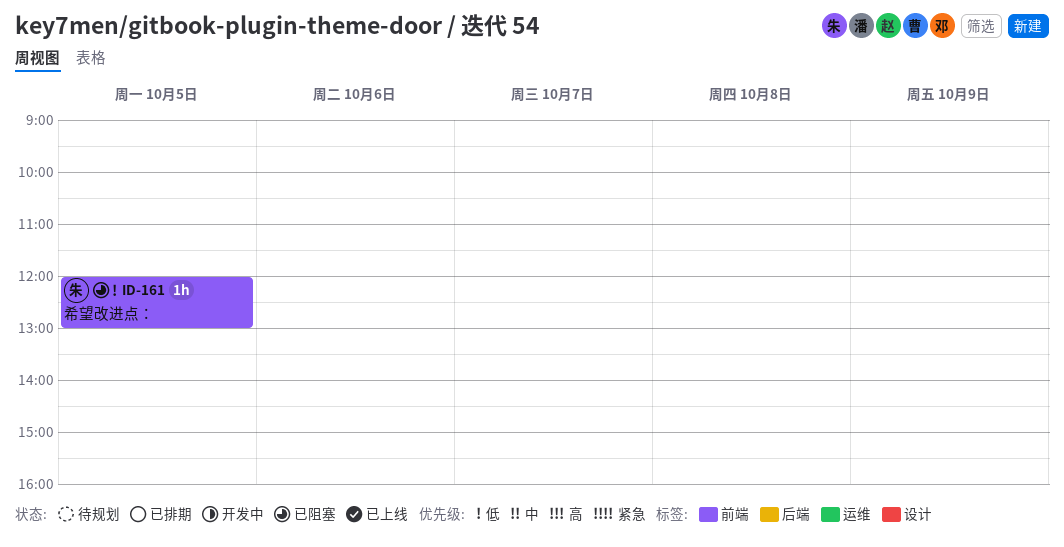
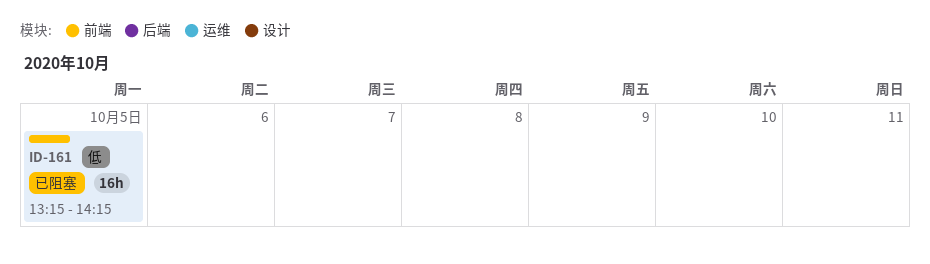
ID-161, estimate: 1h -> 16h
ID-161, begins: 12:00 -> 13:15
ID-161, ends: 13:00 -> 14:15

